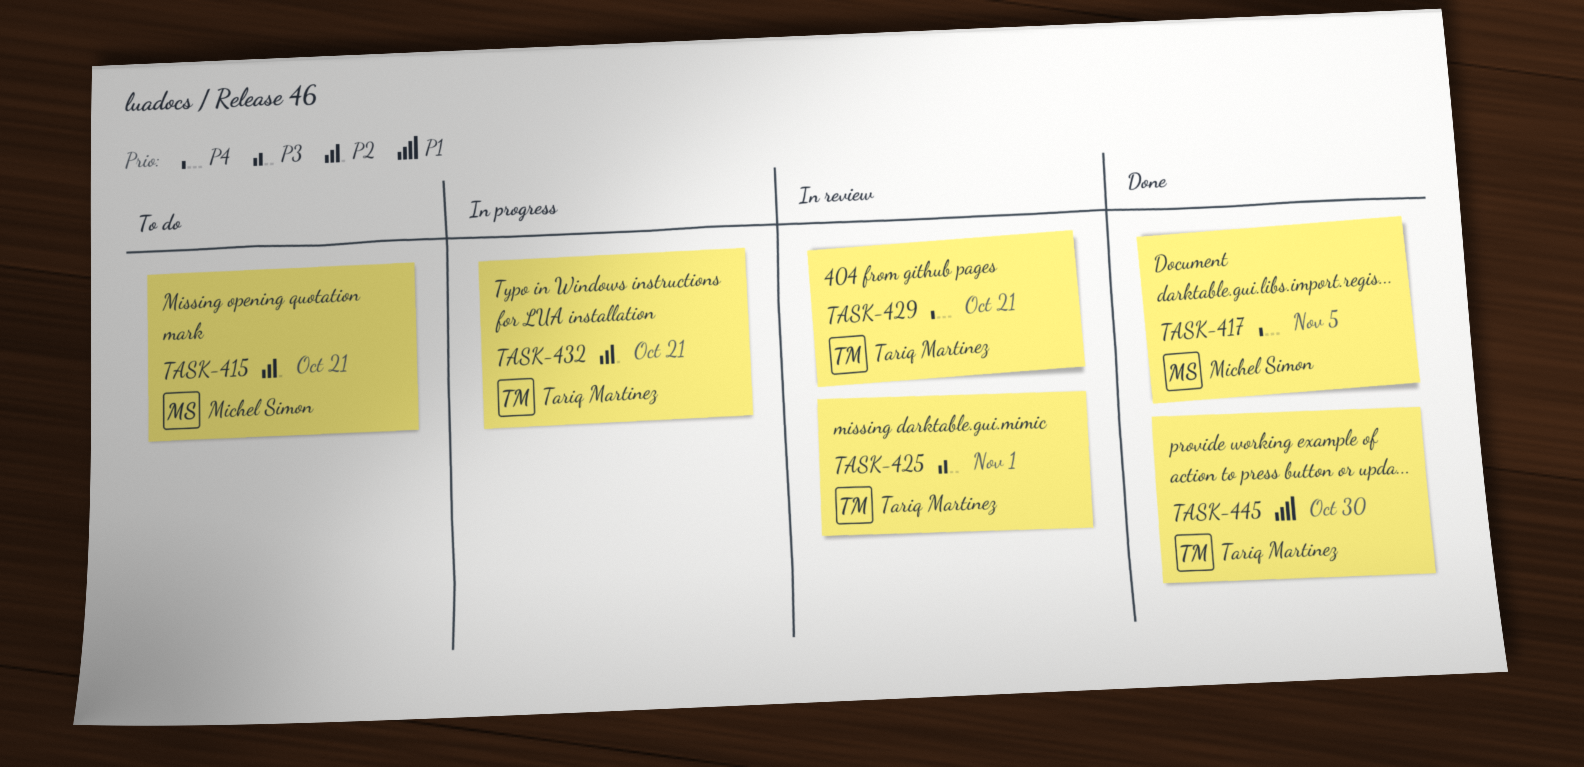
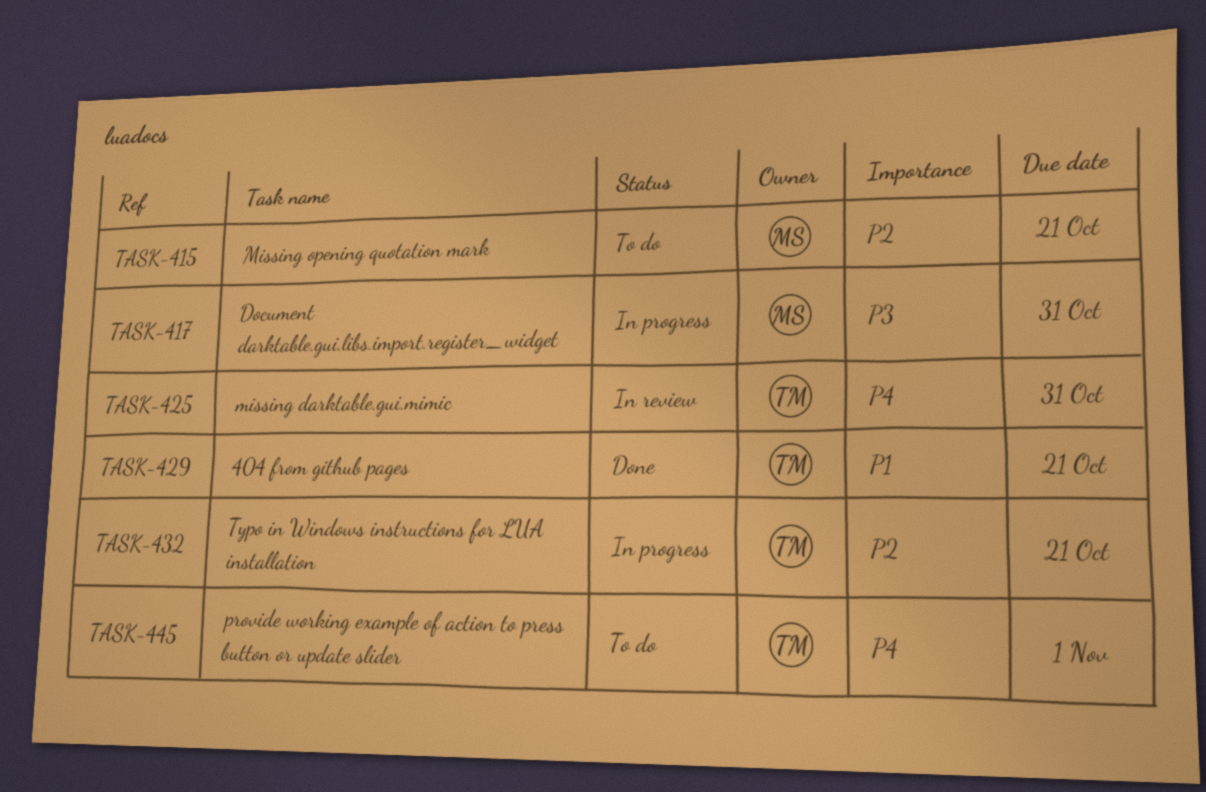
TASK-417, status: Done -> In progress
TASK-417, priority: P4 -> P3
TASK-417, due: Nov 5 -> Oct 31
TASK-425, priority: P3 -> P4
TASK-425, due: Nov 1 -> Oct 31
TASK-429, status: In review -> Done
TASK-429, priority: P4 -> P1
TASK-445, status: Done -> To do
TASK-445, priority: P1 -> P4
TASK-445, due: Oct 30 -> Nov 1

